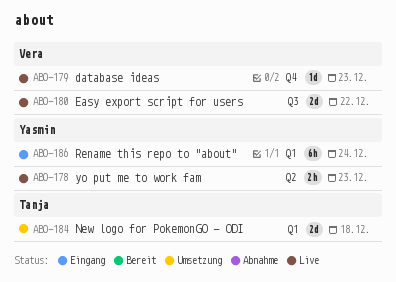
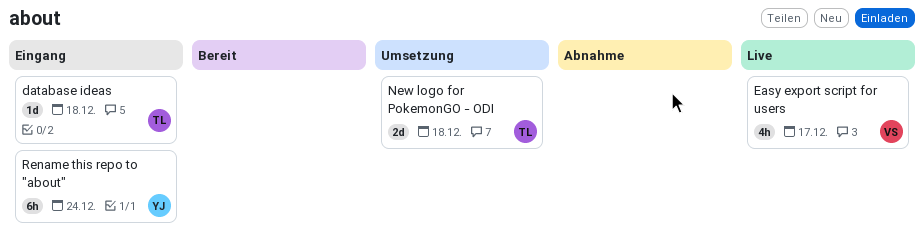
database ideas, status: Live -> Eingang
database ideas, owner: Vera -> Tanja
database ideas, due: Dec 23 -> Dec 18
Easy export script for users, estimate: 2d -> 4h
Easy export script for users, due: Dec 22 -> Dec 17
yo put me to work fam: present -> none

